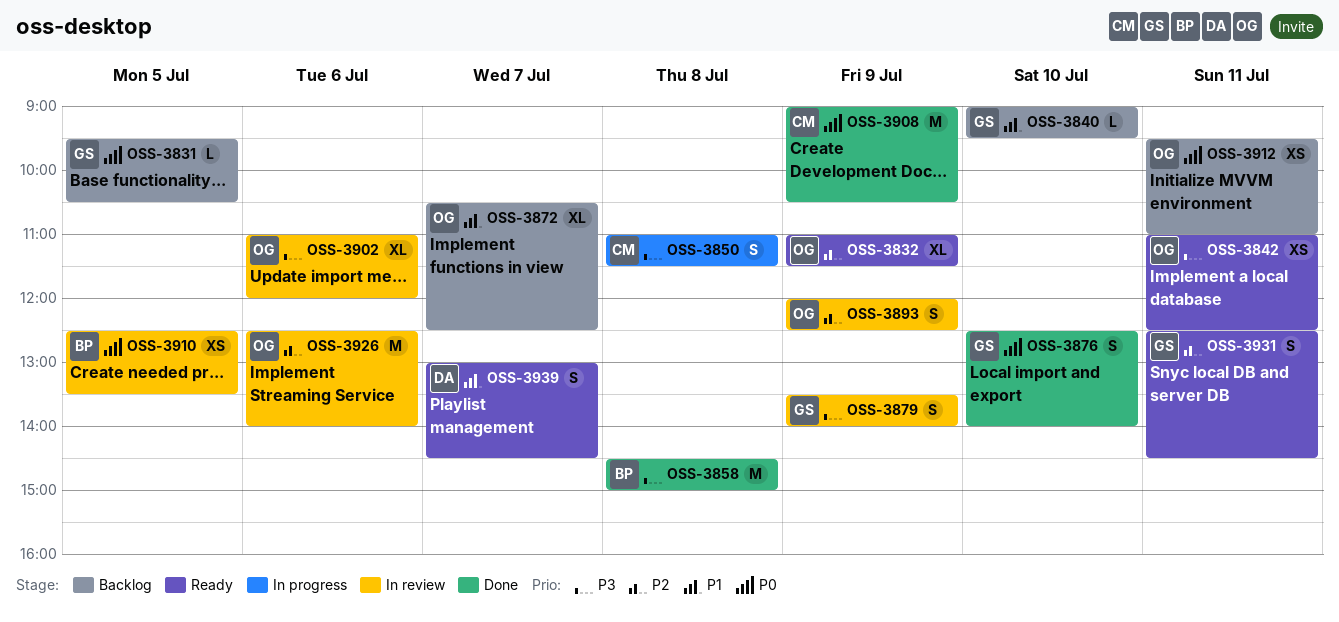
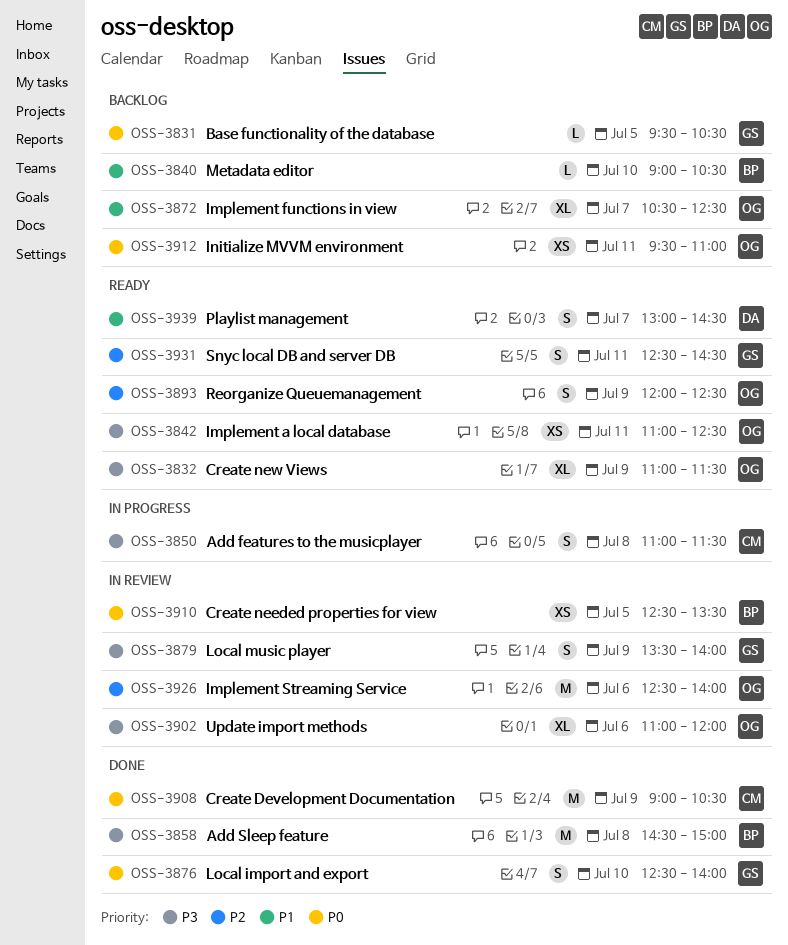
OSS-3832, priority: P2 -> P3
OSS-3840, owner: GS -> BP
OSS-3840, ends: 09:30 -> 10:30
OSS-3893, status: In review -> Ready

